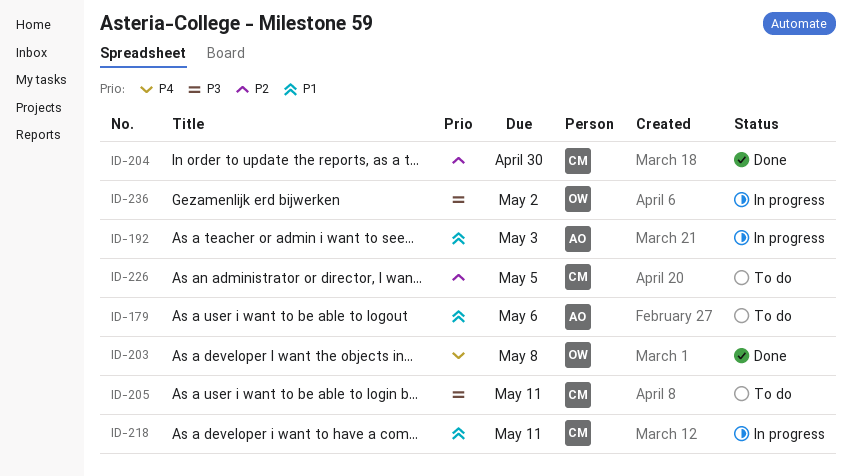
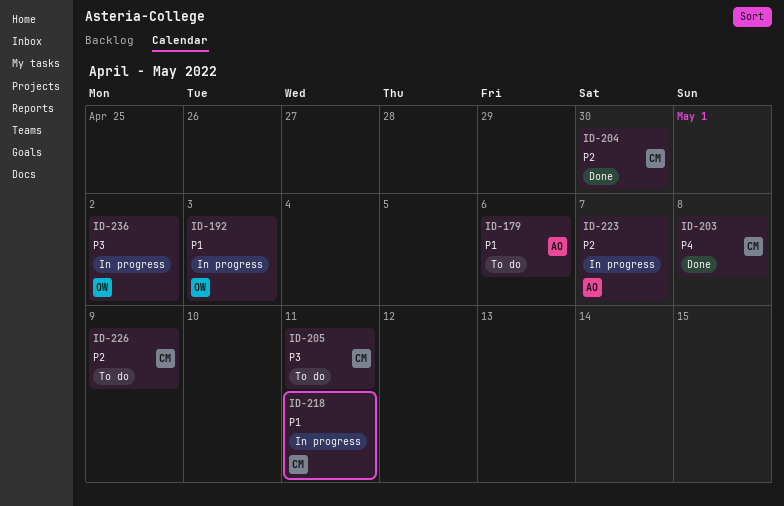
ID-192, owner: AO -> OW
ID-203, owner: OW -> CM
ID-223: none -> present
ID-226, due: May 5 -> May 9

